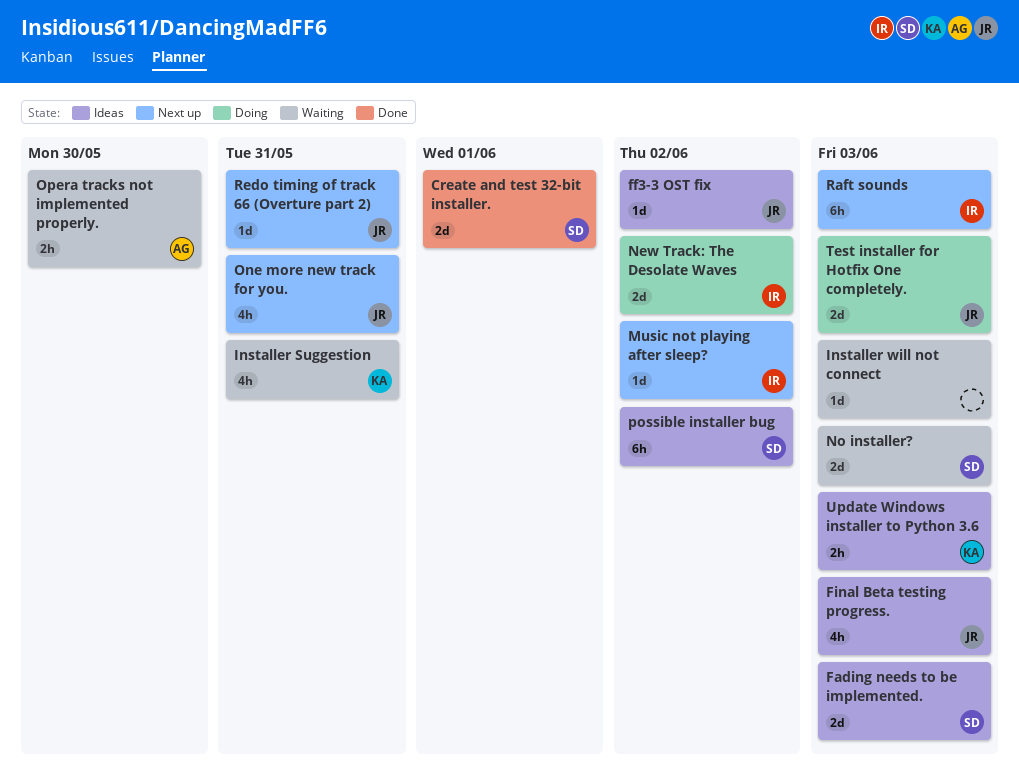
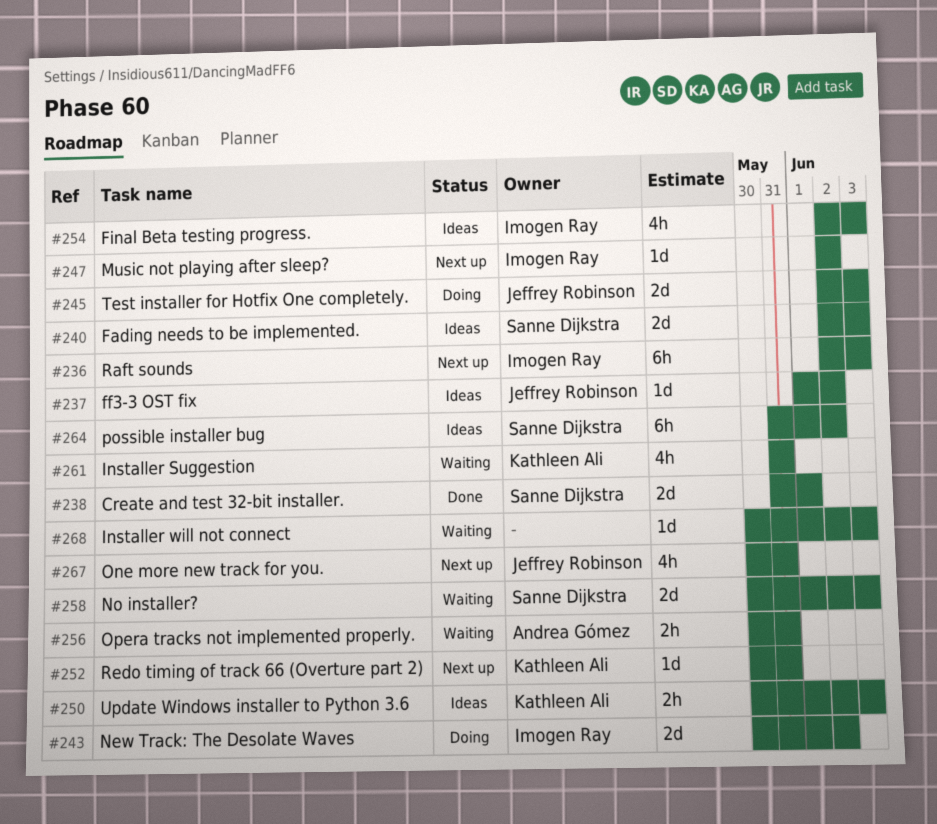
Final Beta testing progress., owner: Jeffrey Robinson -> Imogen Ray
Opera tracks not implemented properly., due: May 30 -> May 31
Redo timing of track 66 (Overture part 2), owner: Jeffrey Robinson -> Kathleen Ali

